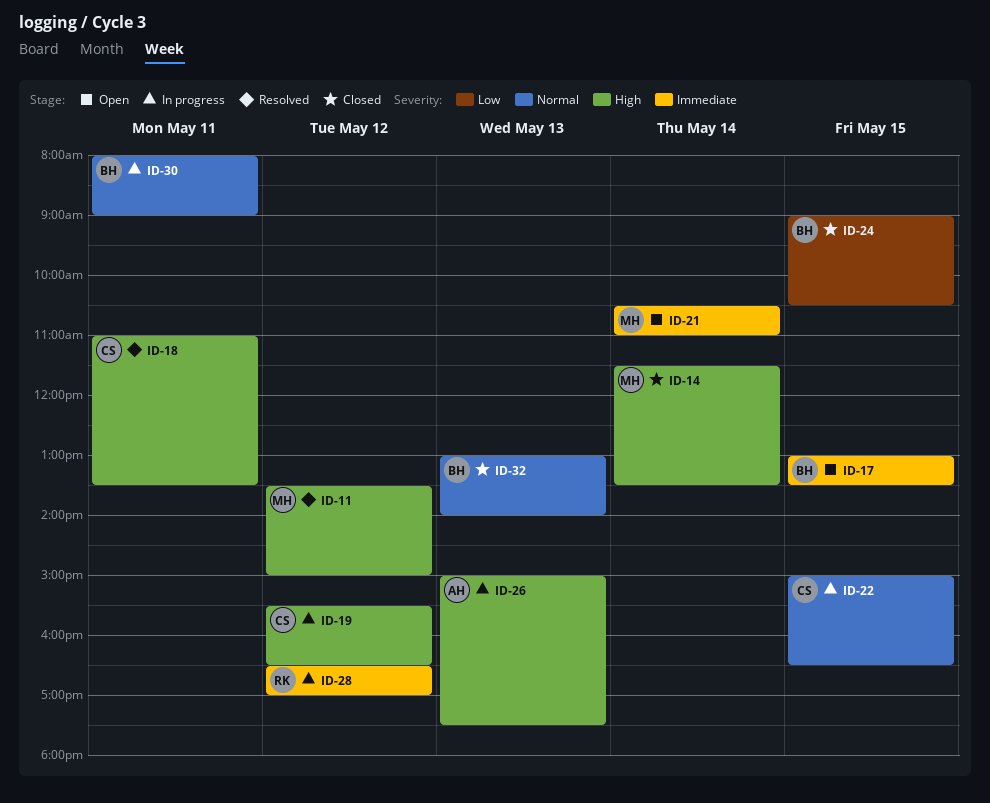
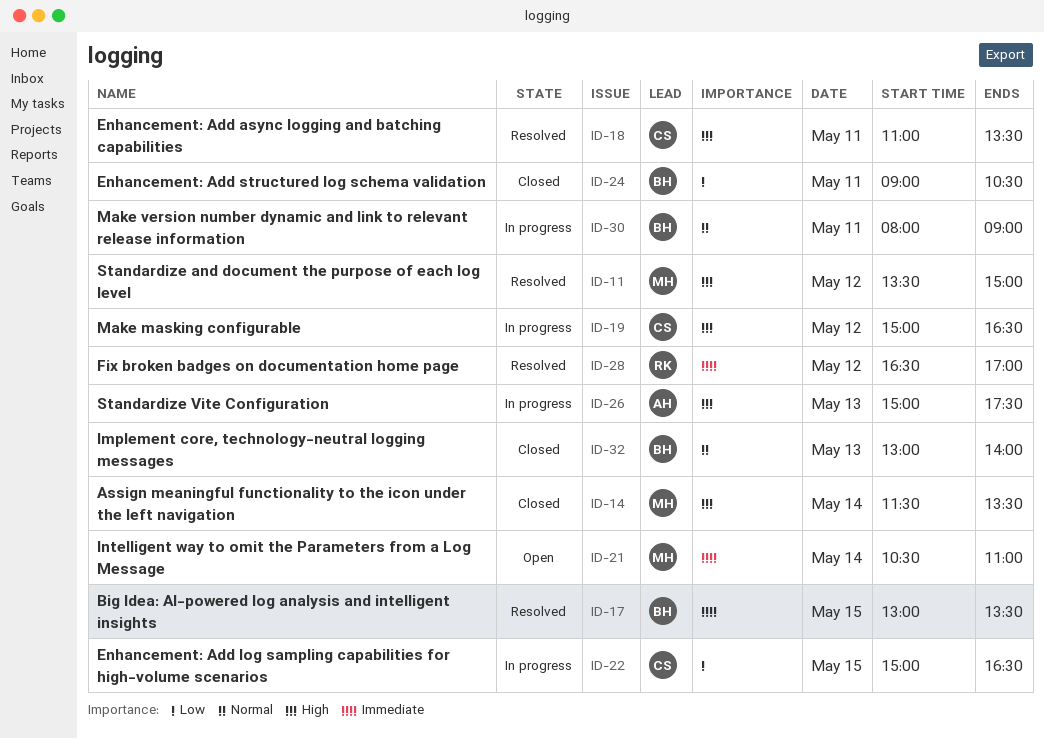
ID-17, status: Open -> Resolved
ID-19, begins: 15:30 -> 15:00
ID-22, priority: Normal -> Low
ID-24, day: May 15 -> May 11
ID-28, status: In progress -> Resolved

